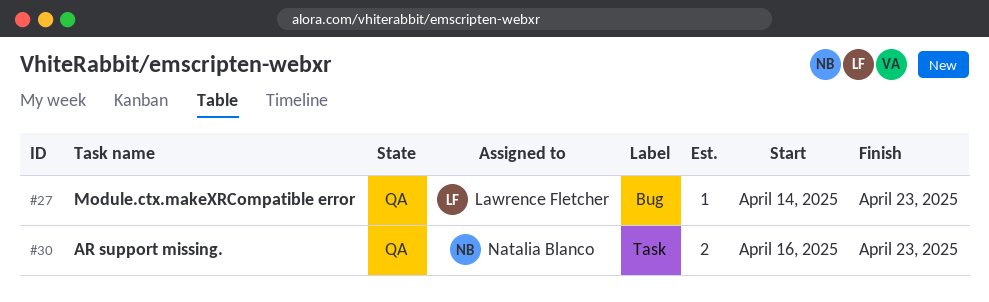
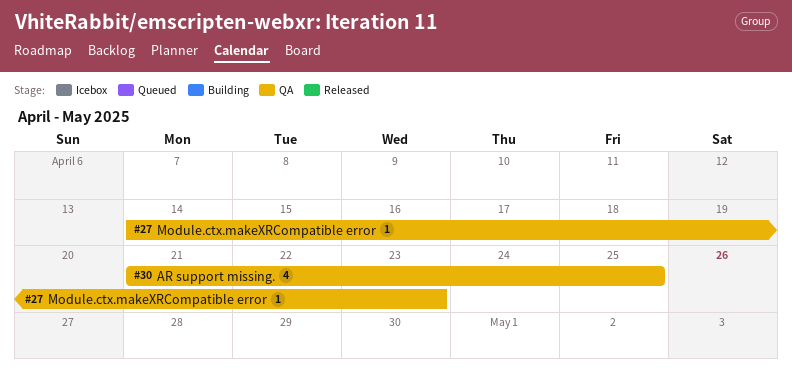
#30, estimate: 2 -> 4
#30, start: Apr 16 -> Apr 21
#30, due: Apr 23 -> Apr 25

